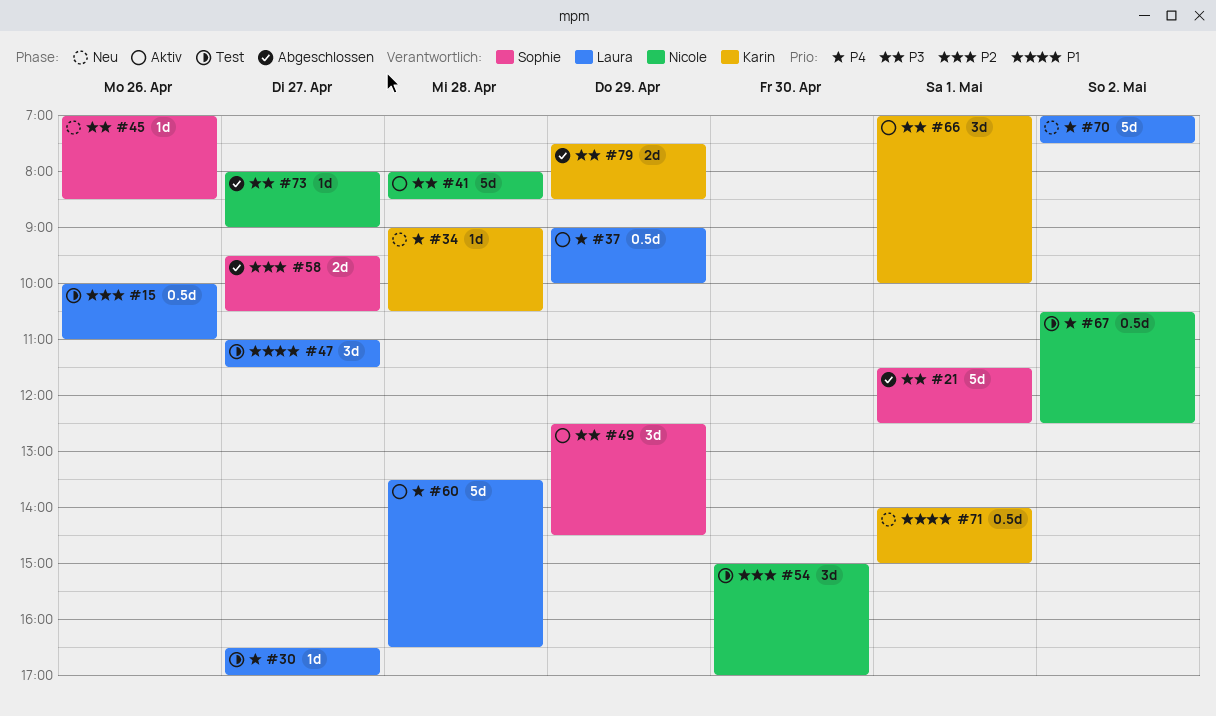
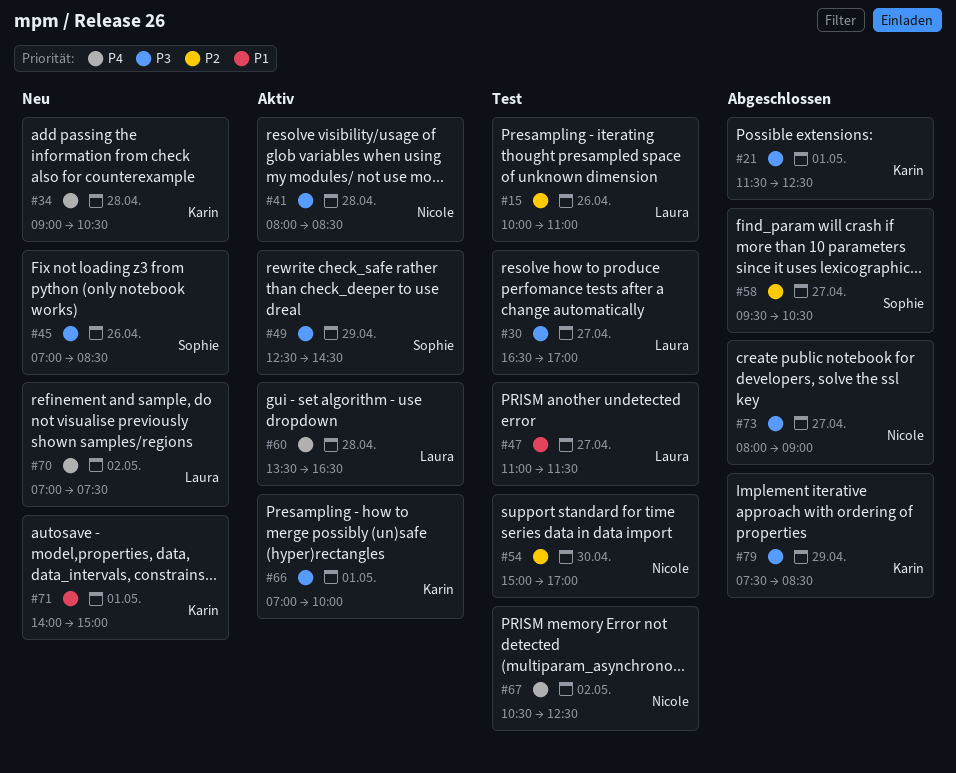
#21, owner: Sophie -> Karin
#30, priority: P4 -> P3
#37: present -> none

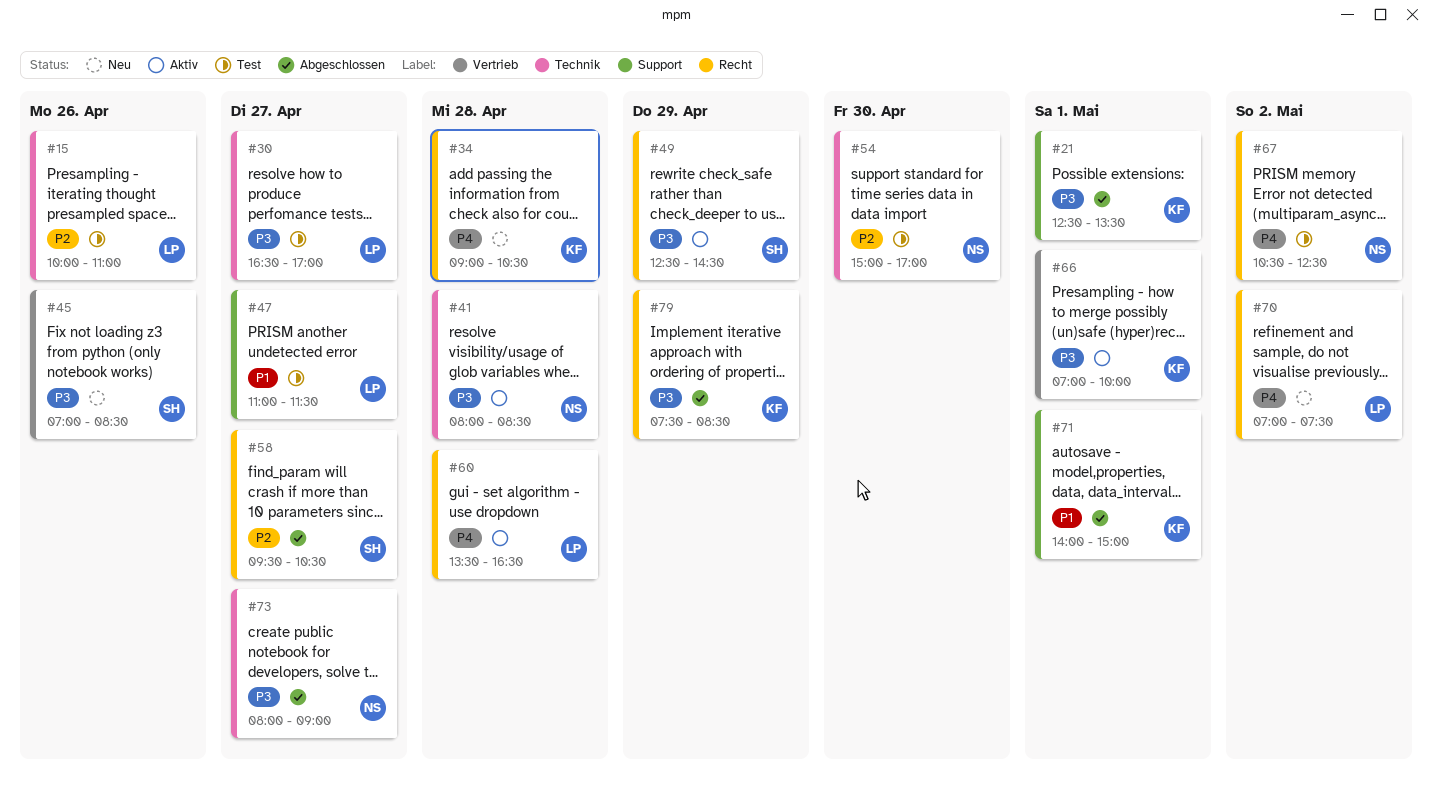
#21, begins: 11:30 -> 12:30
#21, ends: 12:30 -> 13:30
#71, status: Neu -> Abgeschlossen

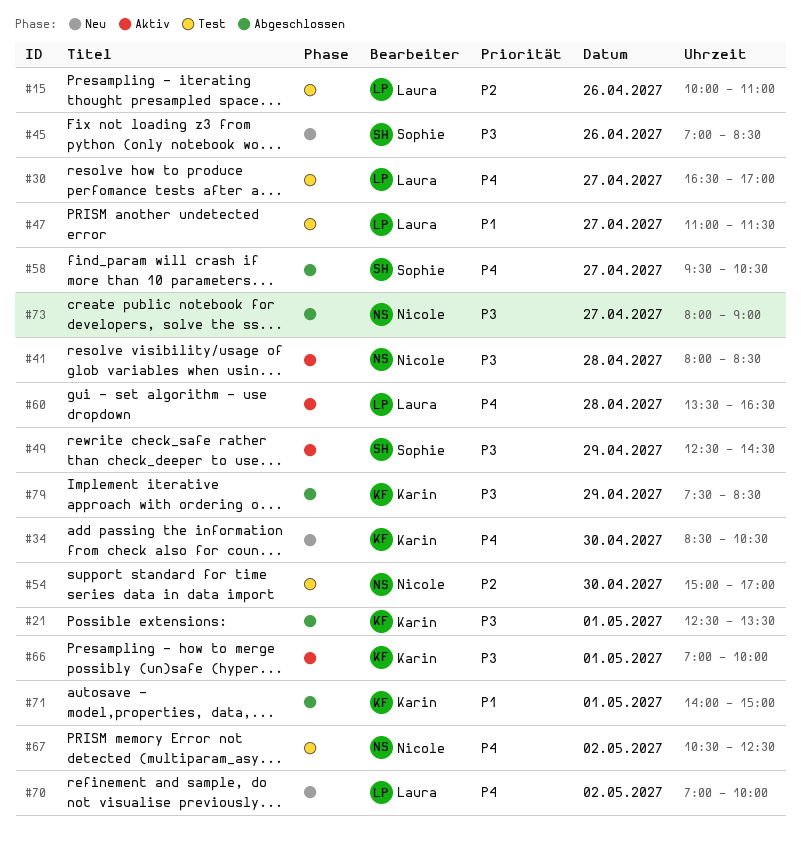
#30, priority: P3 -> P4
#34, day: Apr 28 -> Apr 30
#34, begins: 09:00 -> 08:30
#58, priority: P2 -> P4
#70, ends: 07:30 -> 10:00

